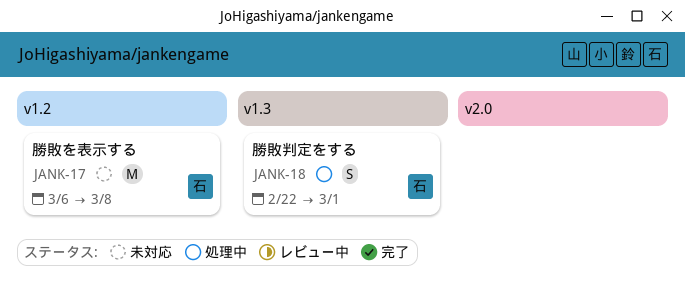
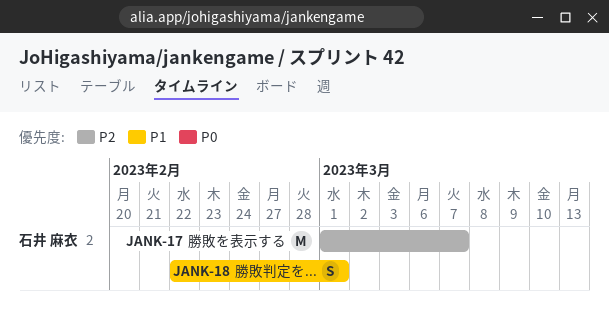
JANK-17, start: Mar 6 -> Mar 1
JANK-17, due: Mar 8 -> Mar 7

